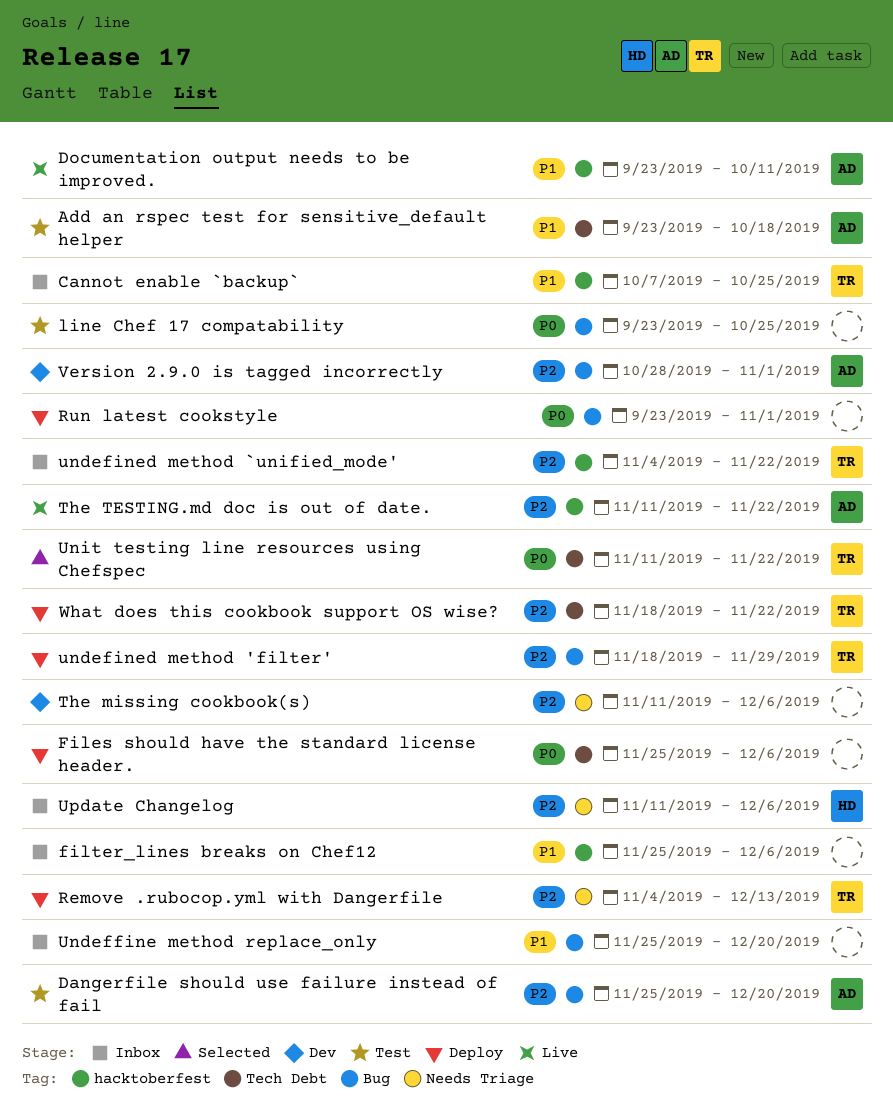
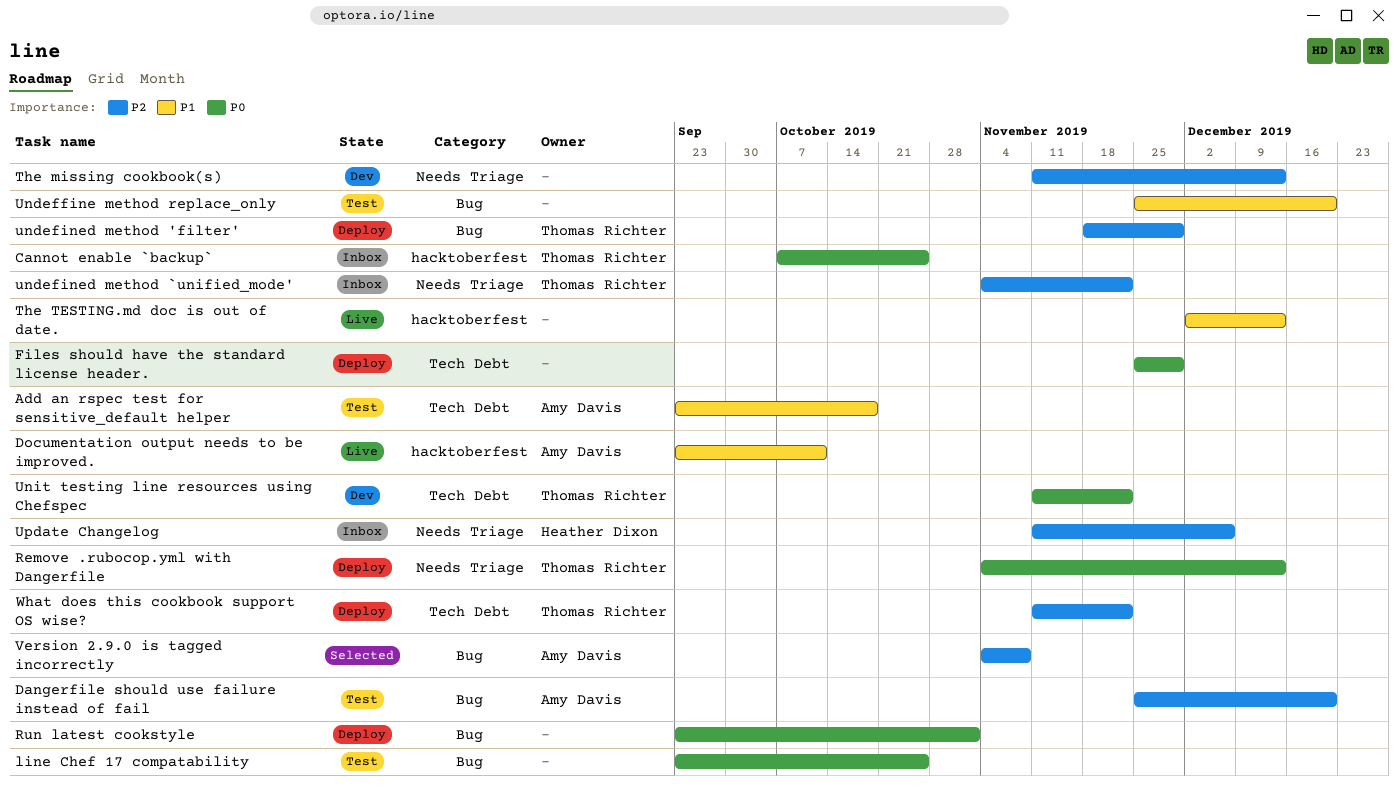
Cannot enable `backup`, priority: P1 -> P0
Files should have the standard license header., due: Dec 6 -> Nov 29
filter_lines breaks on Chef12: present -> none
Remove .rubocop.yml with Dangerfile, priority: P2 -> P0
The missing cookbook(s), due: Dec 6 -> Dec 13
The TESTING.md doc is out of date., owner: Amy Davis -> none
The TESTING.md doc is out of date., priority: P2 -> P1
The TESTING.md doc is out of date., start: Nov 11 -> Dec 2
The TESTING.md doc is out of date., due: Nov 22 -> Dec 13
Undeffine method replace_only, status: Inbox -> Test
undefined method `unified_mode', label: hacktoberfest -> Needs Triage
Unit testing line resources using Chefspec, status: Selected -> Dev
Version 2.9.0 is tagged incorrectly, status: Dev -> Selected
Version 2.9.0 is tagged incorrectly, start: Oct 28 -> Nov 4
Version 2.9.0 is tagged incorrectly, due: Nov 1 -> Nov 8
What does this cookbook support OS wise?, start: Nov 18 -> Nov 11

